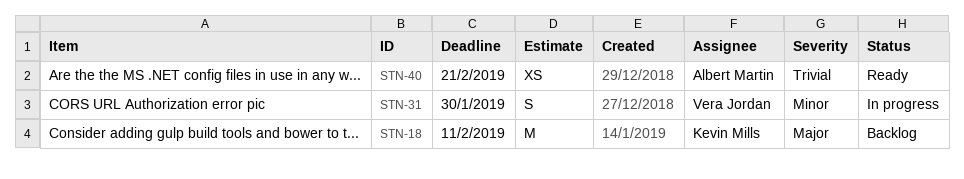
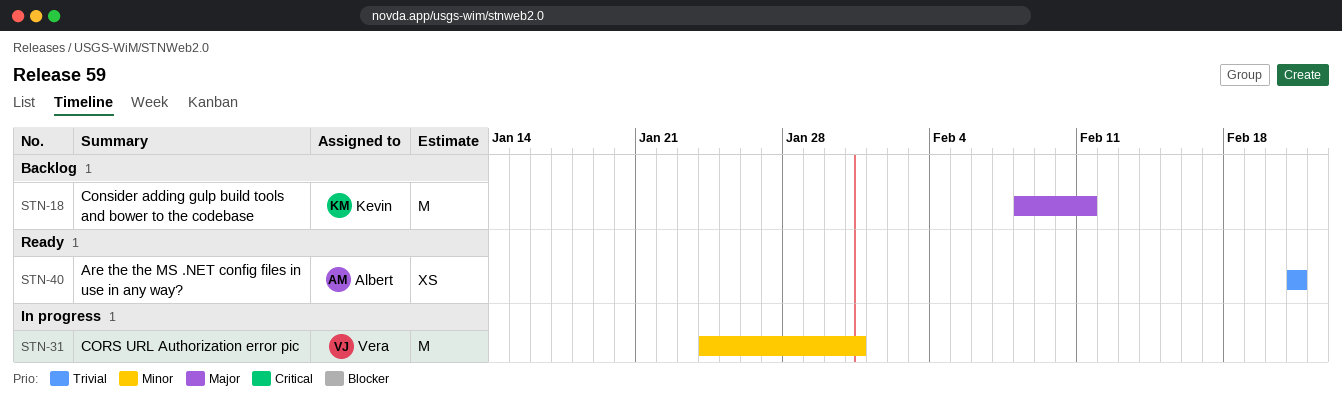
STN-31, estimate: S -> M
STN-31, due: Jan 30 -> Jan 31

